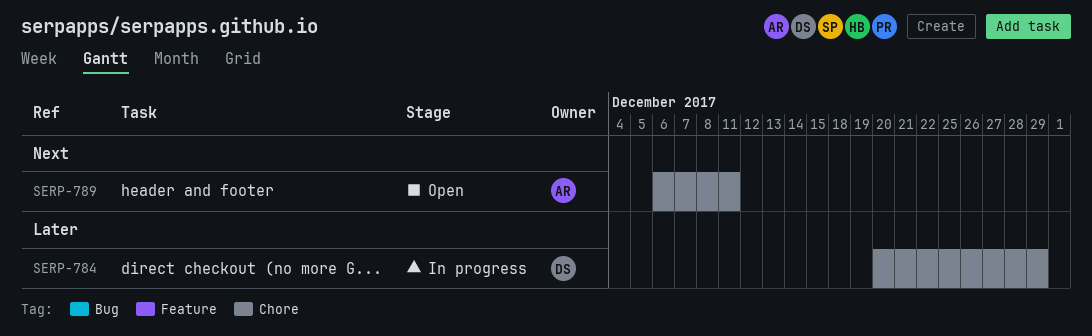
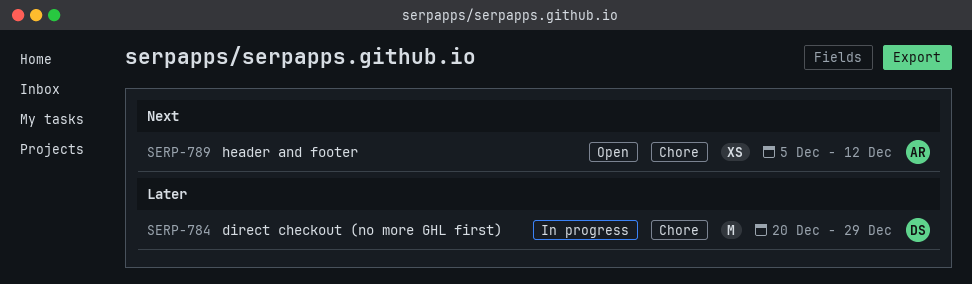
SERP-789, start: Dec 6 -> Dec 5
SERP-789, due: Dec 11 -> Dec 12

